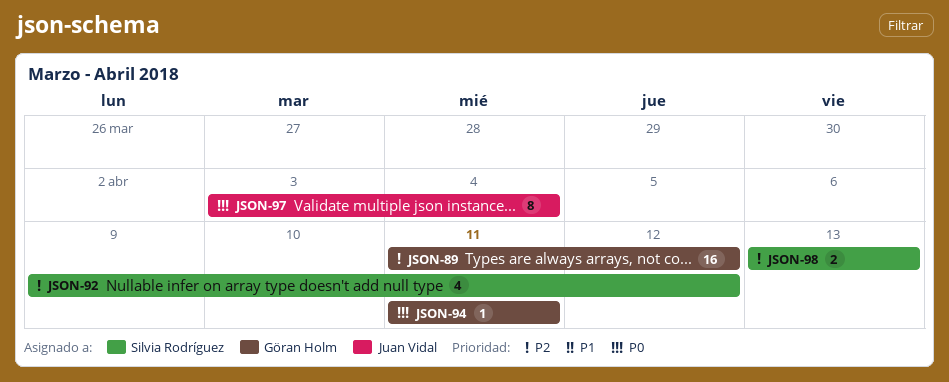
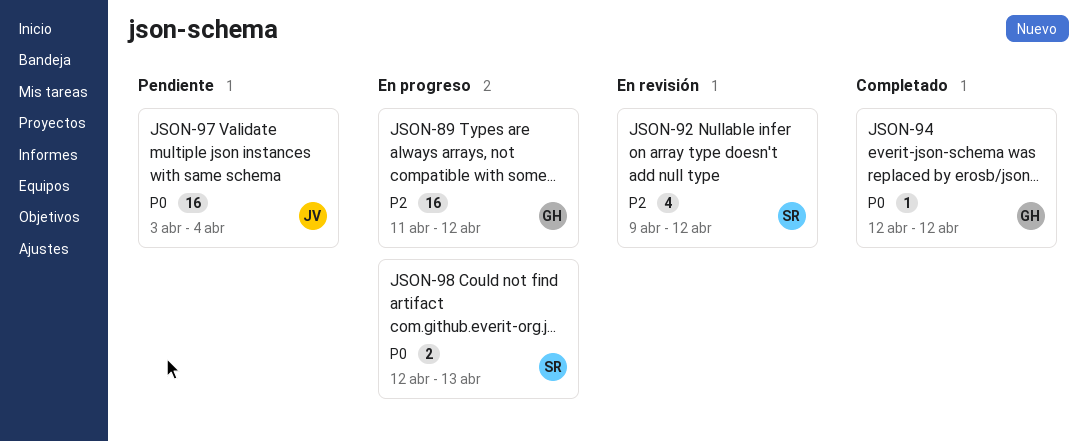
JSON-94, start: Apr 11 -> Apr 12
JSON-94, due: Apr 11 -> Apr 12
JSON-97, estimate: 8 -> 16
JSON-98, priority: P2 -> P0
JSON-98, start: Apr 13 -> Apr 12

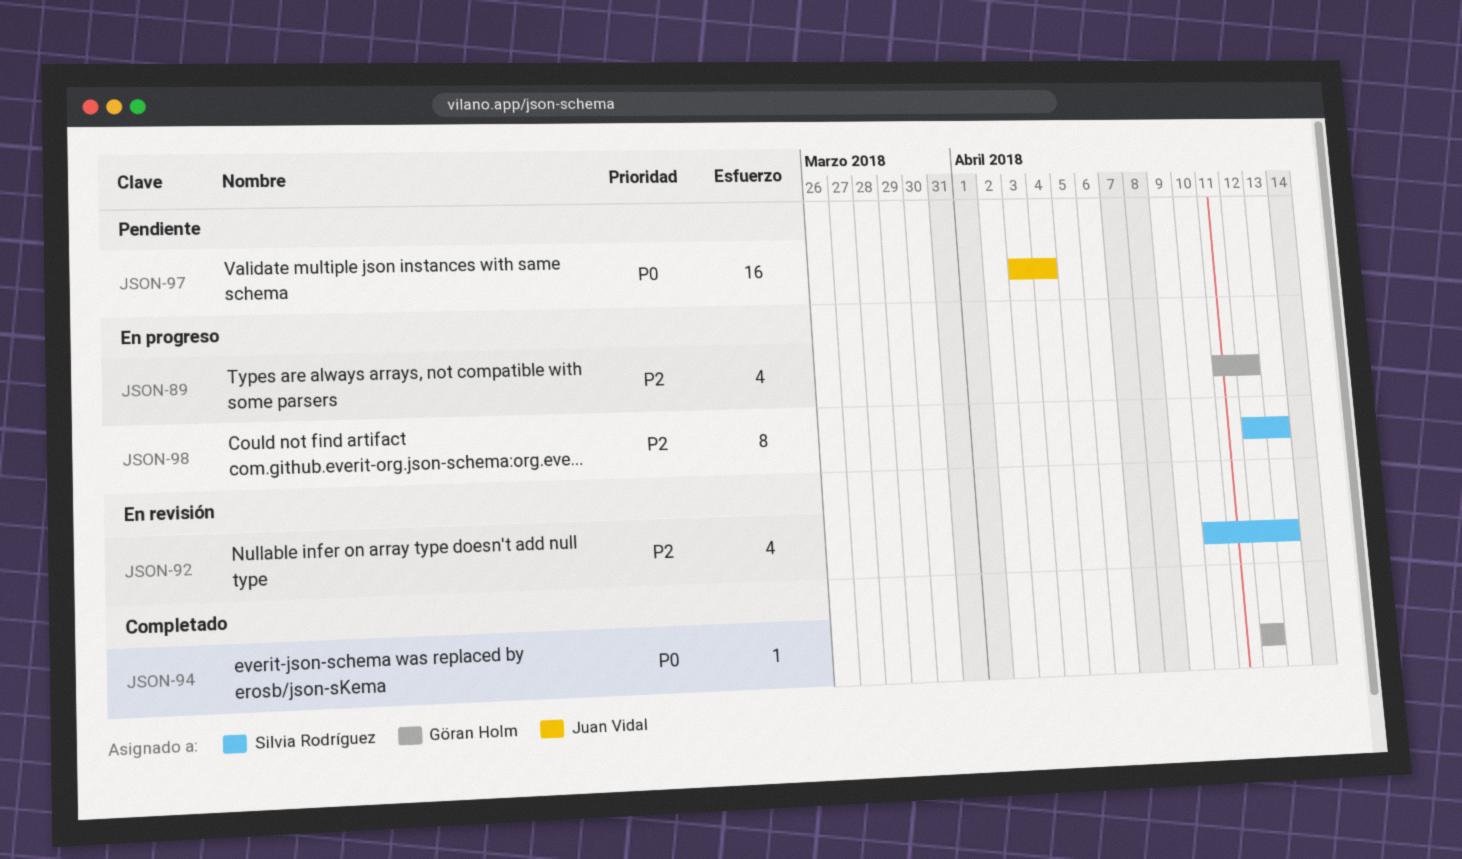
JSON-89, estimate: 16 -> 4
JSON-92, start: Apr 9 -> Apr 10
JSON-92, due: Apr 12 -> Apr 13
JSON-98, priority: P0 -> P2
JSON-98, estimate: 2 -> 8

